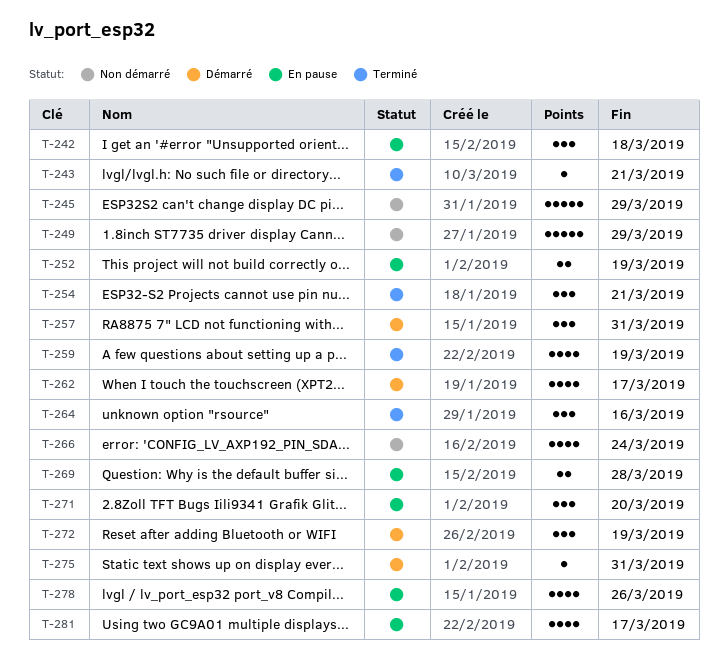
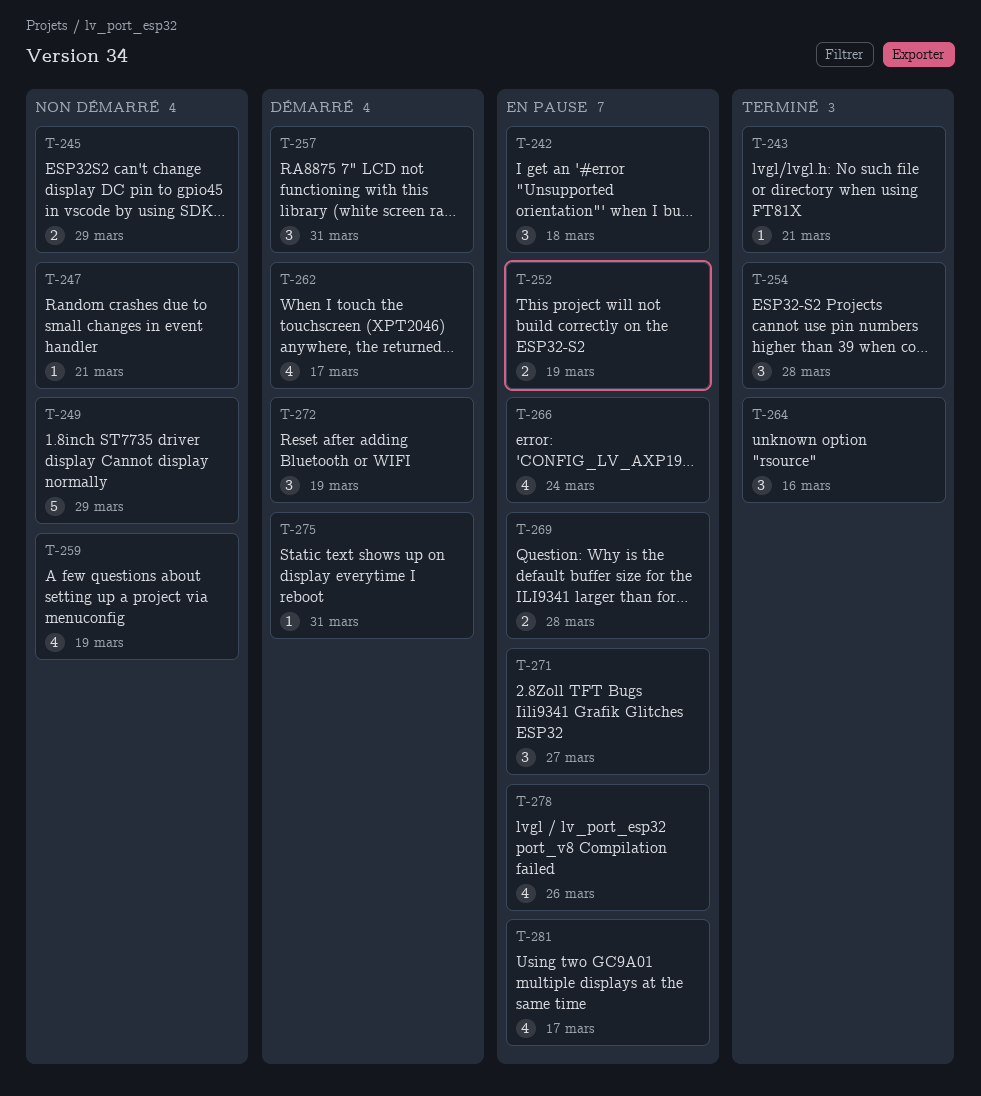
T-245, estimate: 5 -> 2
T-247: none -> present
T-254, due: Mar 21 -> Mar 28
T-259, status: Terminé -> Non démarré
T-266, status: Non démarré -> En pause
T-271, due: Mar 20 -> Mar 27

